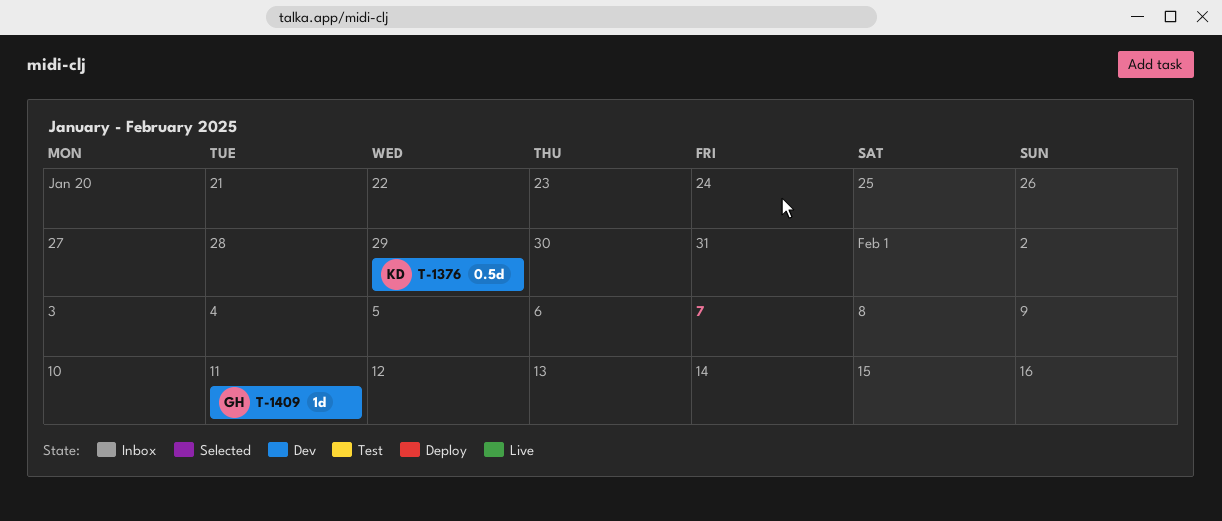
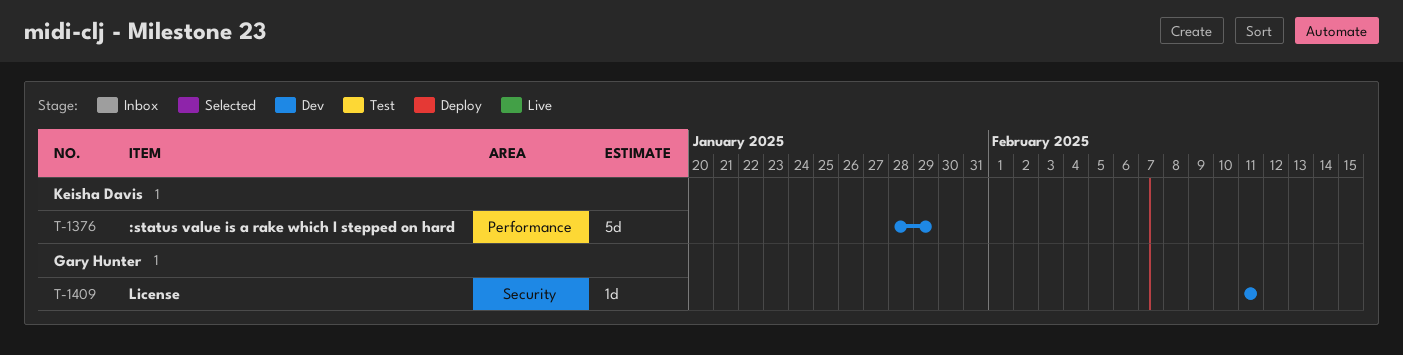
T-1376, estimate: 0.5d -> 5d
T-1376, start: Jan 29 -> Jan 28

